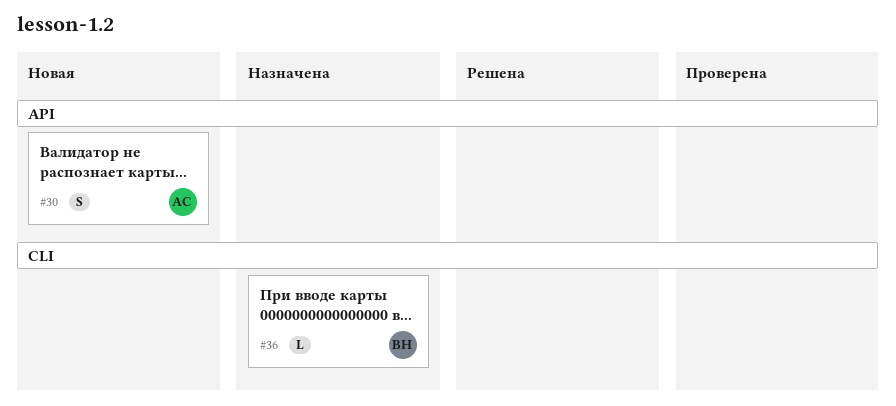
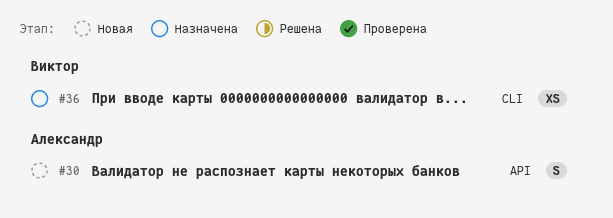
#36, estimate: L -> XS

